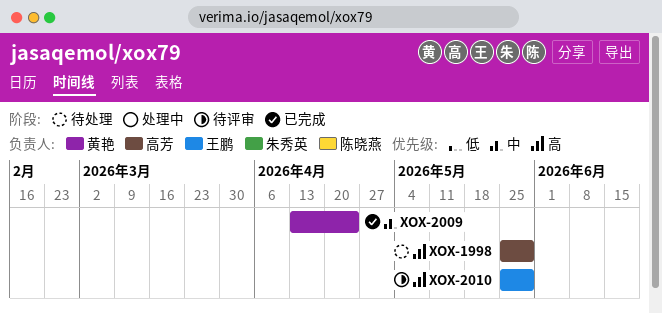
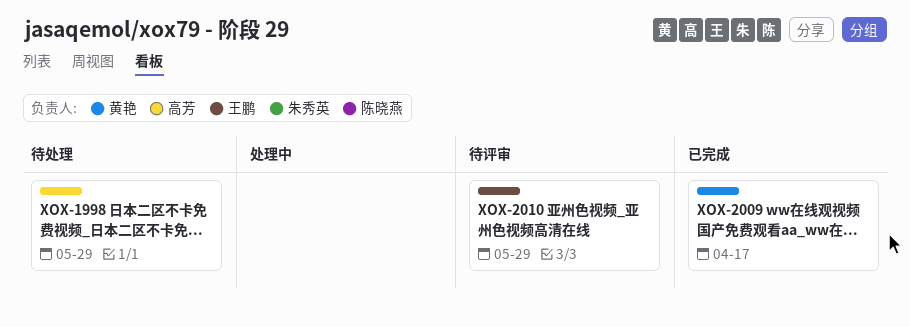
XOX-2009, due: Apr 24 -> Apr 17

